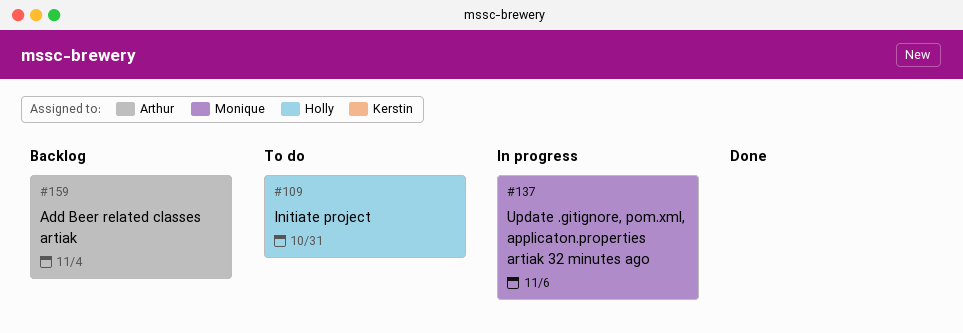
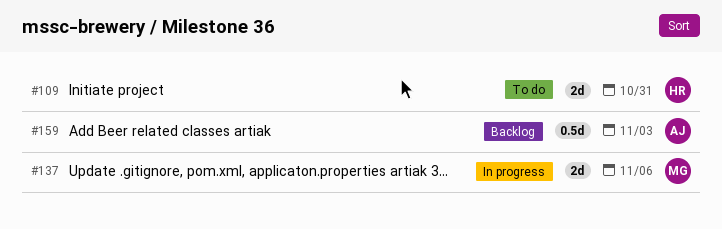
#159, due: Nov 4 -> Nov 3

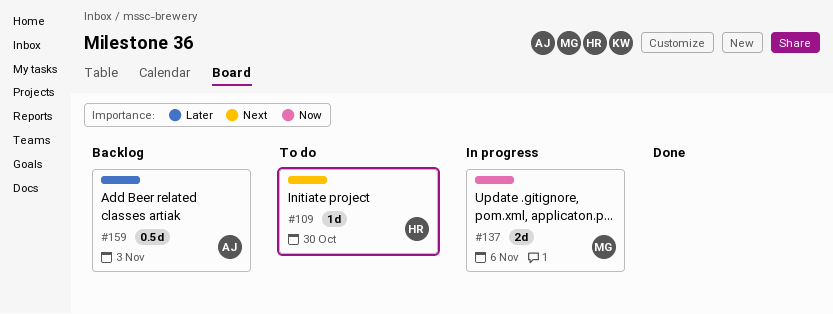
#109, estimate: 2d -> 1d
#109, due: Oct 31 -> Oct 30

